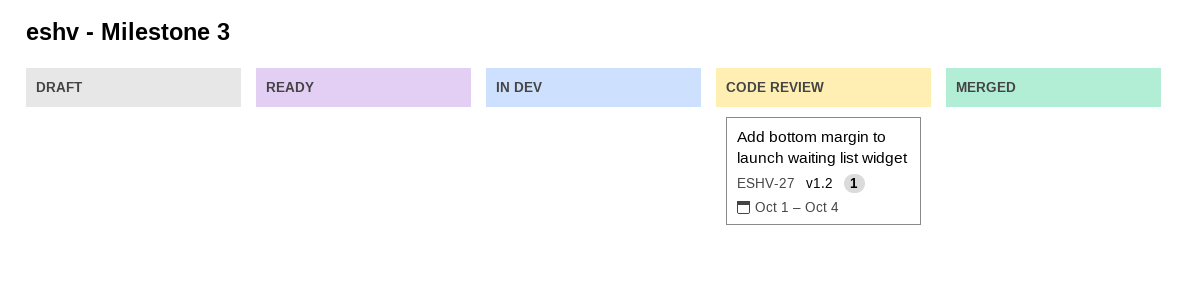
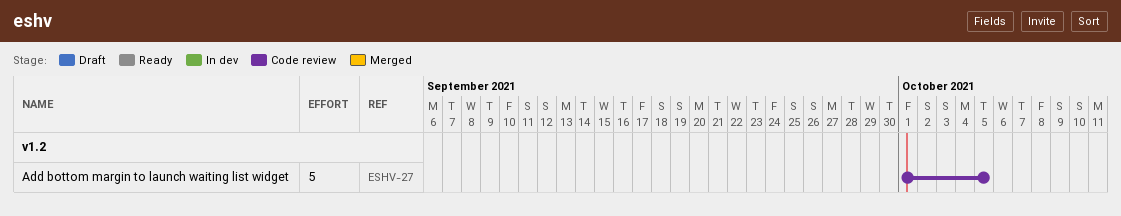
ESHV-27, estimate: 1 -> 5
ESHV-27, due: Oct 4 -> Oct 5

